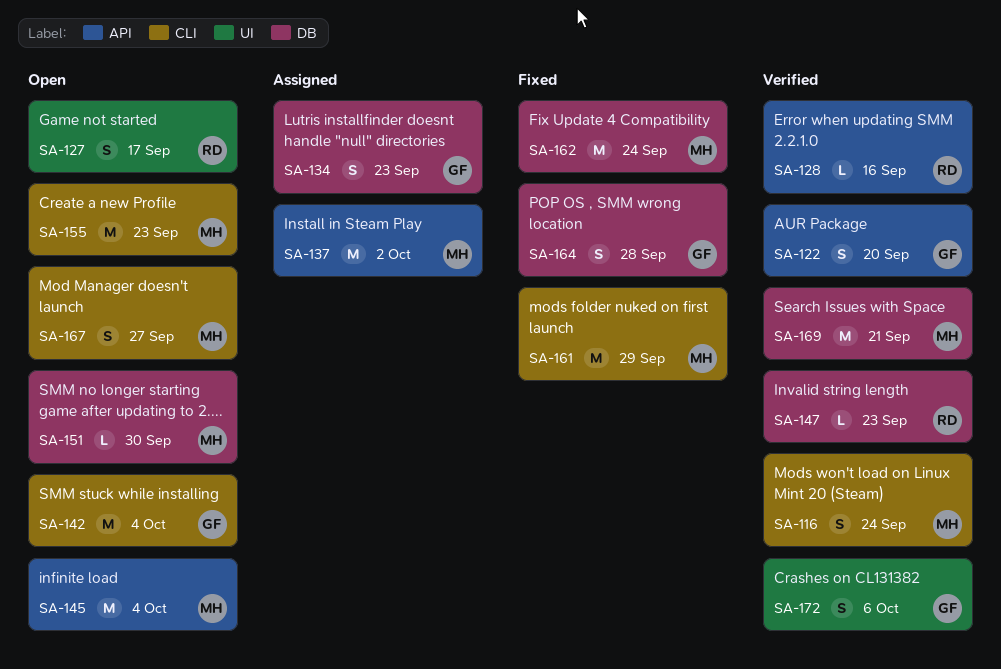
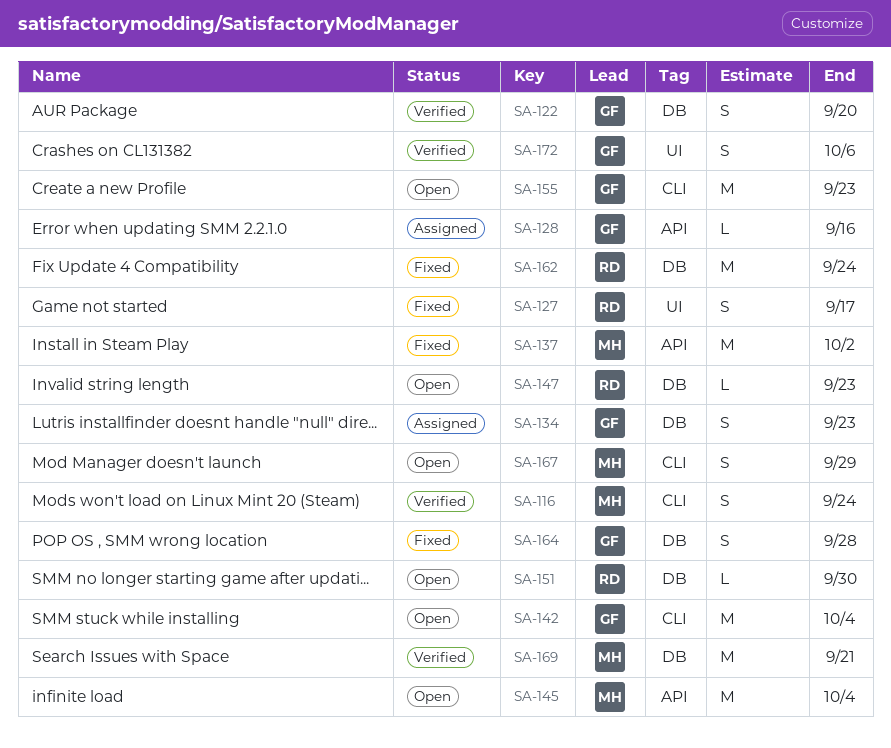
SA-122, label: API -> DB
SA-127, status: Open -> Fixed
SA-128, status: Verified -> Assigned
SA-128, owner: RD -> GF
SA-137, status: Assigned -> Fixed
SA-147, status: Verified -> Open
SA-151, owner: MH -> RD
SA-155, owner: MH -> GF
SA-161: present -> none
SA-162, owner: MH -> RD
SA-167, due: Sep 27 -> Sep 29

